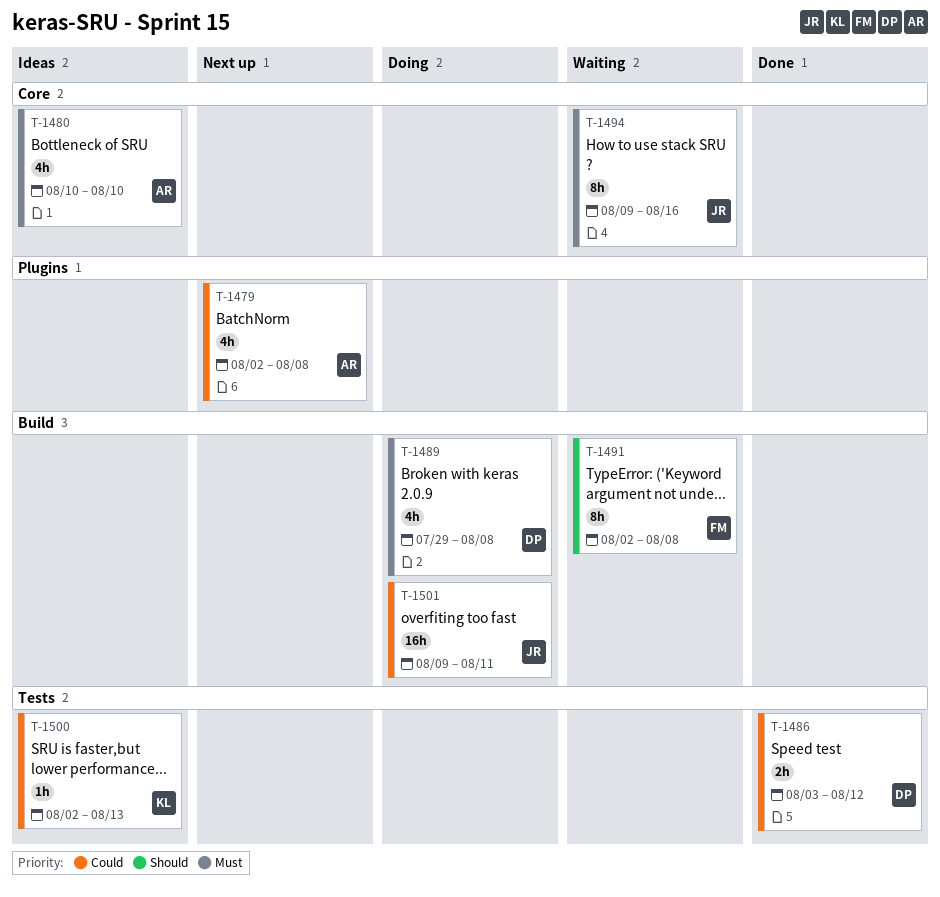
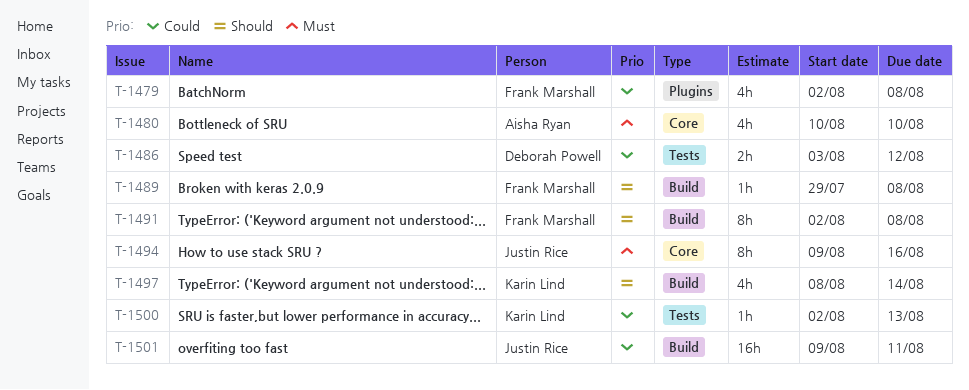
T-1479, owner: Aisha Ryan -> Frank Marshall
T-1489, owner: Deborah Powell -> Frank Marshall
T-1489, priority: Must -> Should
T-1489, estimate: 4h -> 1h
T-1497: none -> present

